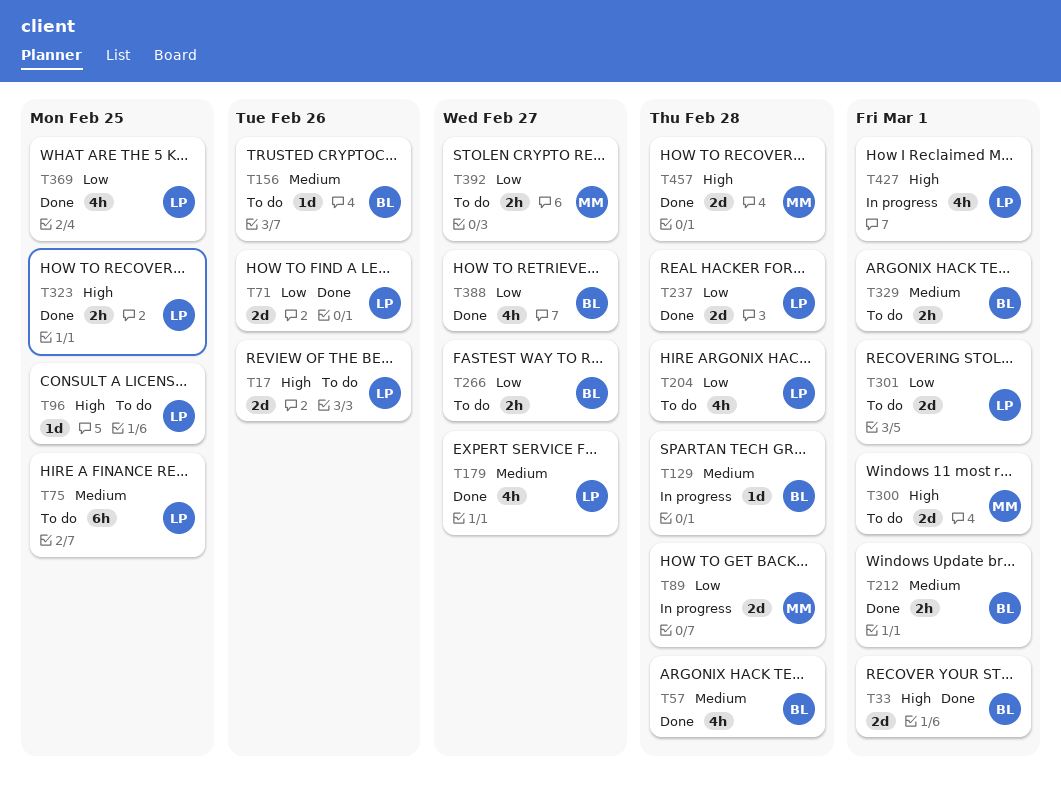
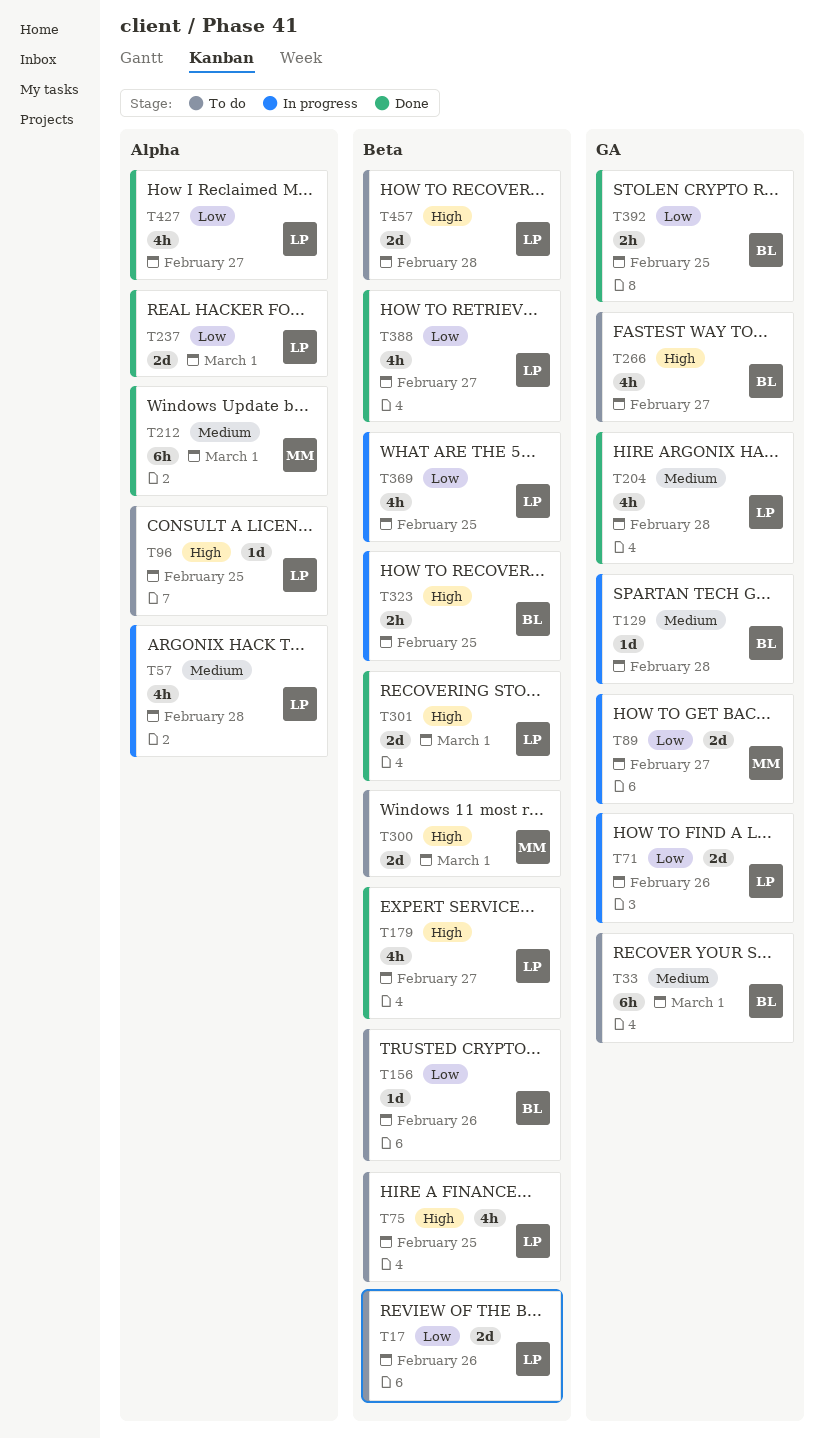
T17, priority: High -> Low
T33, status: Done -> To do
T33, priority: High -> Medium
T33, estimate: 2d -> 6h
T57, status: Done -> In progress
T57, owner: BL -> LP
T71, status: Done -> In progress
T75, priority: Medium -> High
T75, estimate: 6h -> 4h
T89, due: Feb 28 -> Feb 27
T156, priority: Medium -> Low
T179, priority: Medium -> High
T204, status: To do -> Done
T204, priority: Low -> Medium
T212, owner: BL -> MM
T212, estimate: 2h -> 6h
T237, due: Feb 28 -> Mar 1
T266, priority: Low -> High
T266, estimate: 2h -> 4h
T301, status: To do -> Done
T301, priority: Low -> High
T323, status: Done -> In progress
T323, owner: LP -> BL
T329: present -> none
T369, status: Done -> In progress
T388, owner: BL -> LP
T392, status: To do -> Done
T392, owner: MM -> BL
T392, due: Feb 27 -> Feb 25
T427, status: In progress -> Done
T427, priority: High -> Low
T427, due: Mar 1 -> Feb 27
T457, status: Done -> To do
T457, owner: MM -> LP

